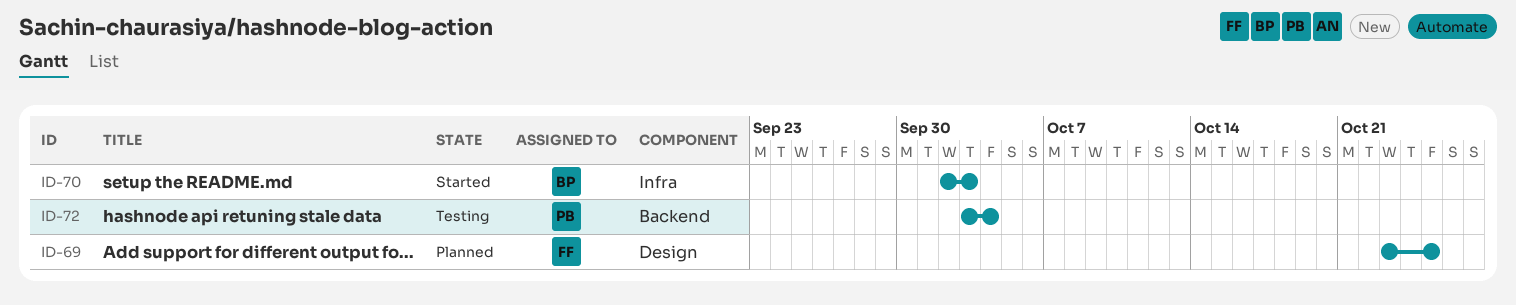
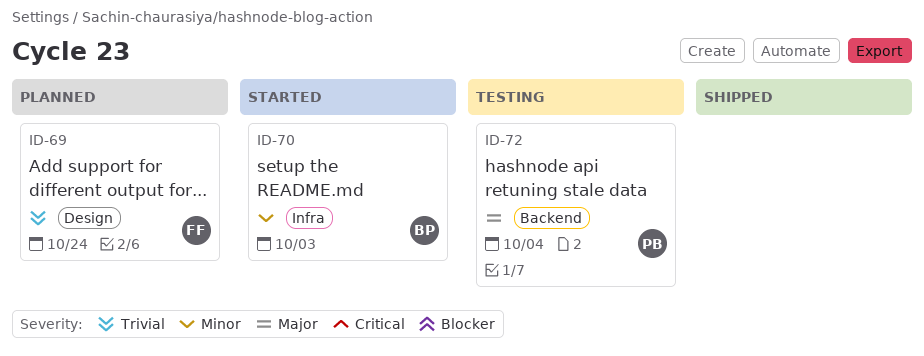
ID-69, due: Oct 25 -> Oct 24

